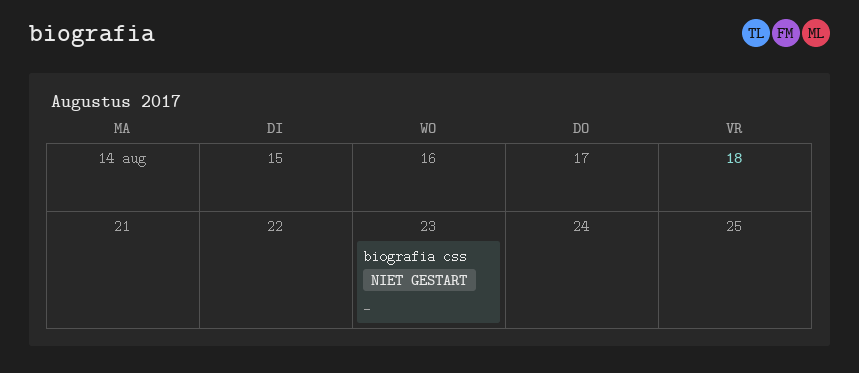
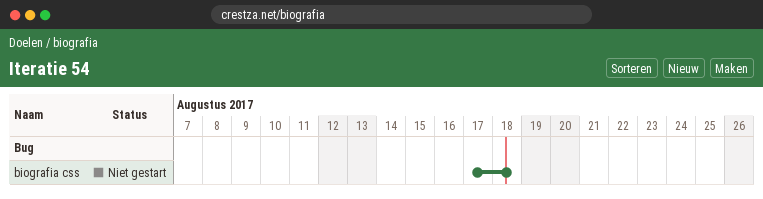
biografia css, due: Aug 23 -> Aug 18

